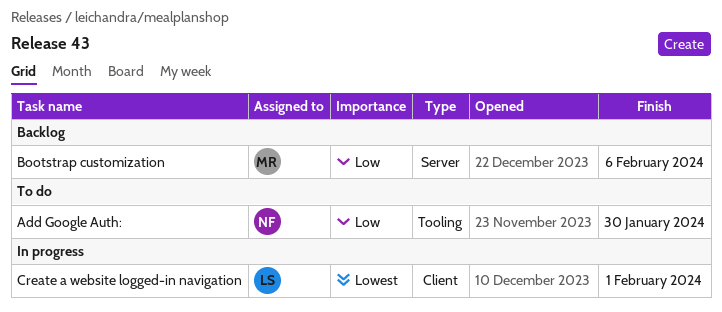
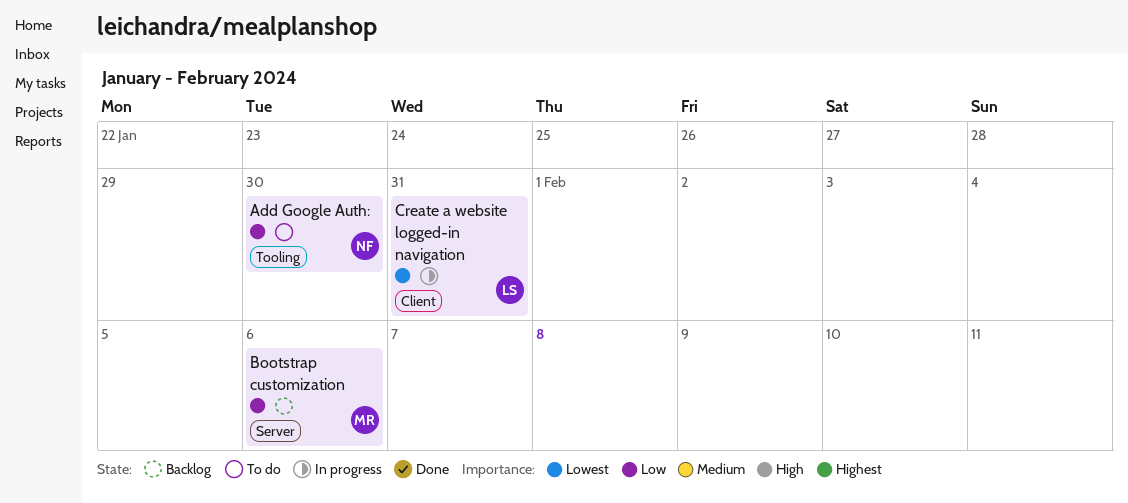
Create a website logged-in navigation, due: Feb 1 -> Jan 31

